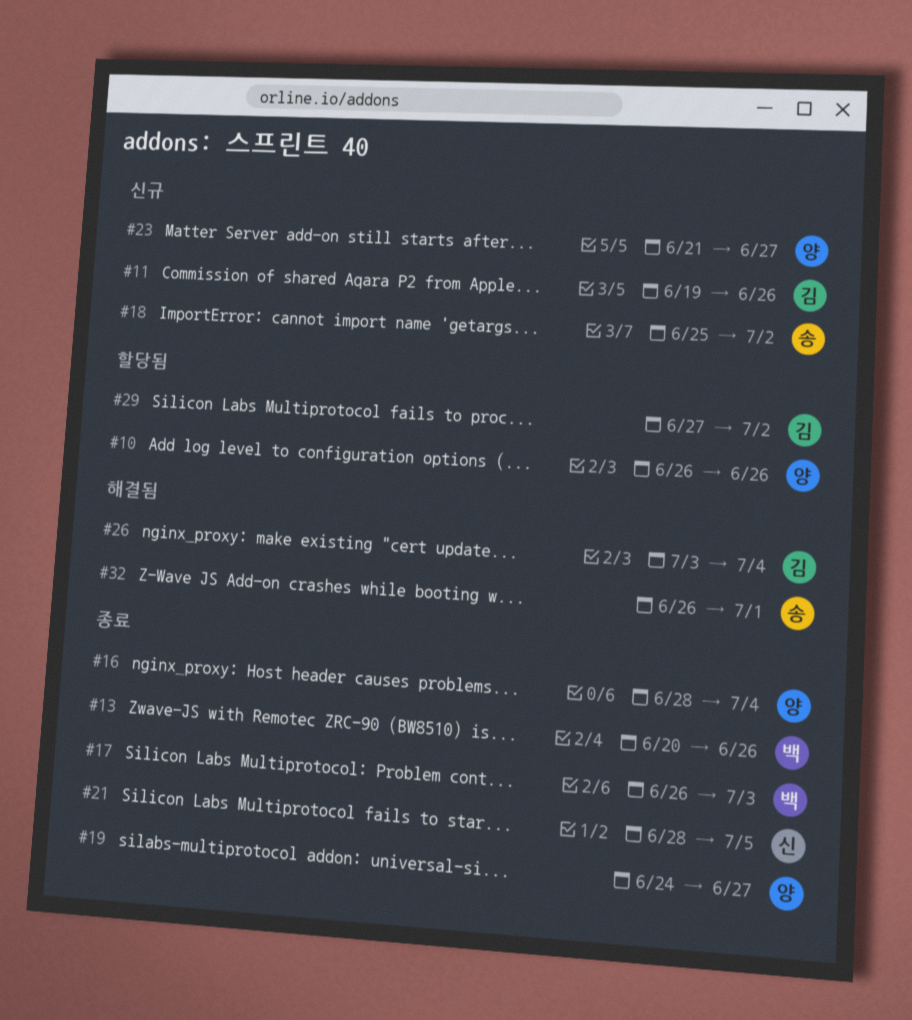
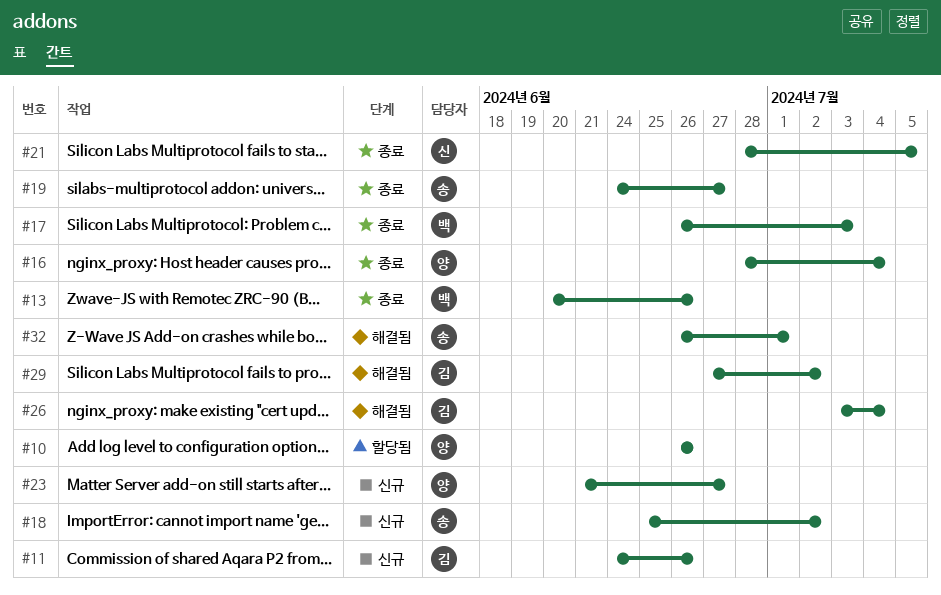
#11, start: Jun 19 -> Jun 24
#19, owner: 양 -> 송
#29, status: 할당됨 -> 해결됨

